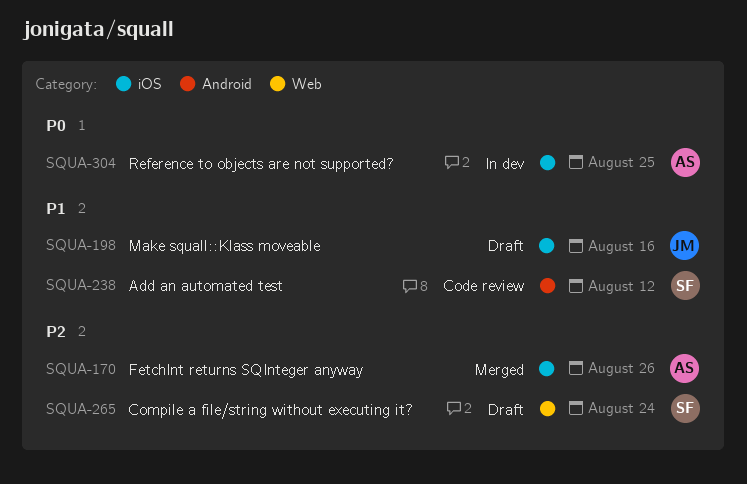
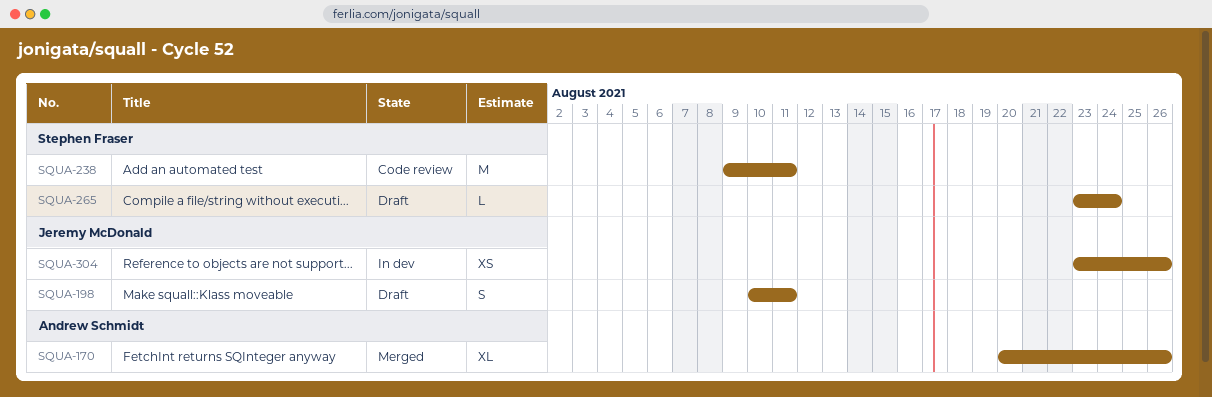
SQUA-198, due: Aug 16 -> Aug 11
SQUA-238, due: Aug 12 -> Aug 11
SQUA-304, owner: Andrew Schmidt -> Jeremy McDonald
SQUA-304, due: Aug 25 -> Aug 26

